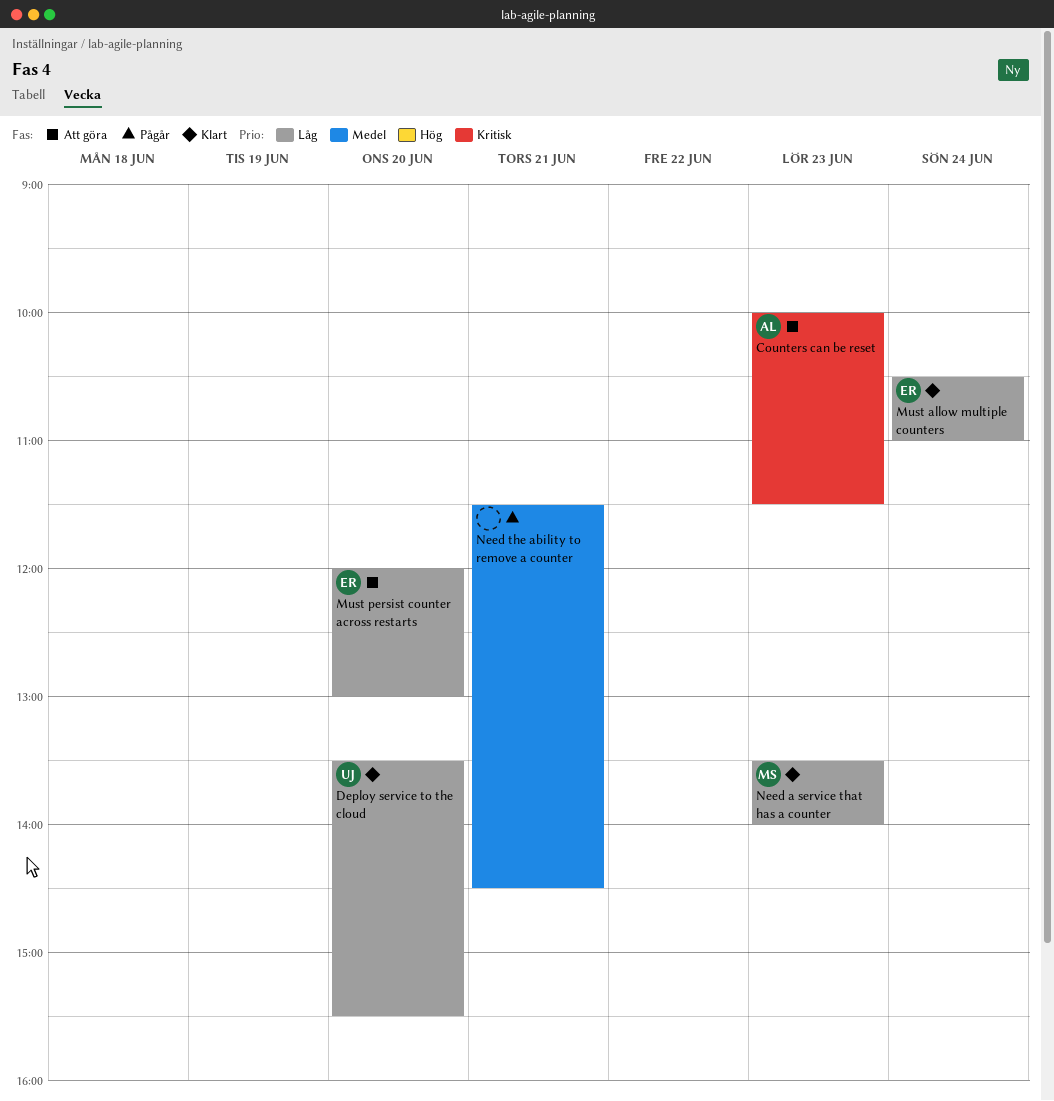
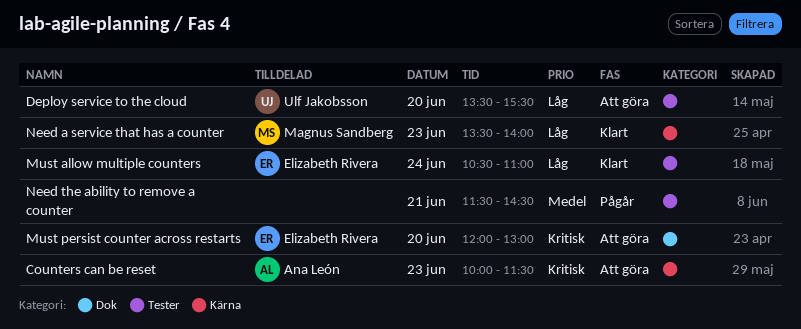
Deploy service to the cloud, status: Klart -> Att göra
Must persist counter across restarts, priority: Låg -> Kritisk

